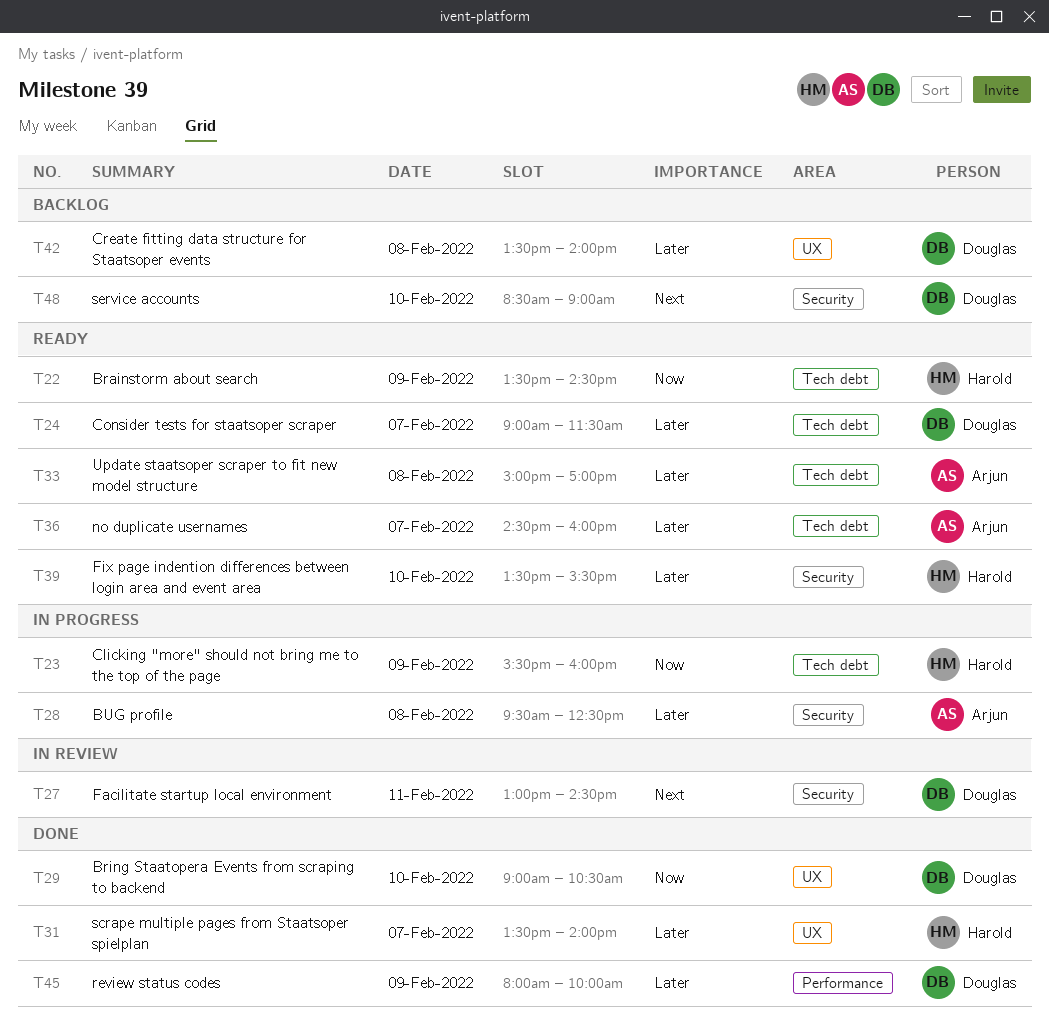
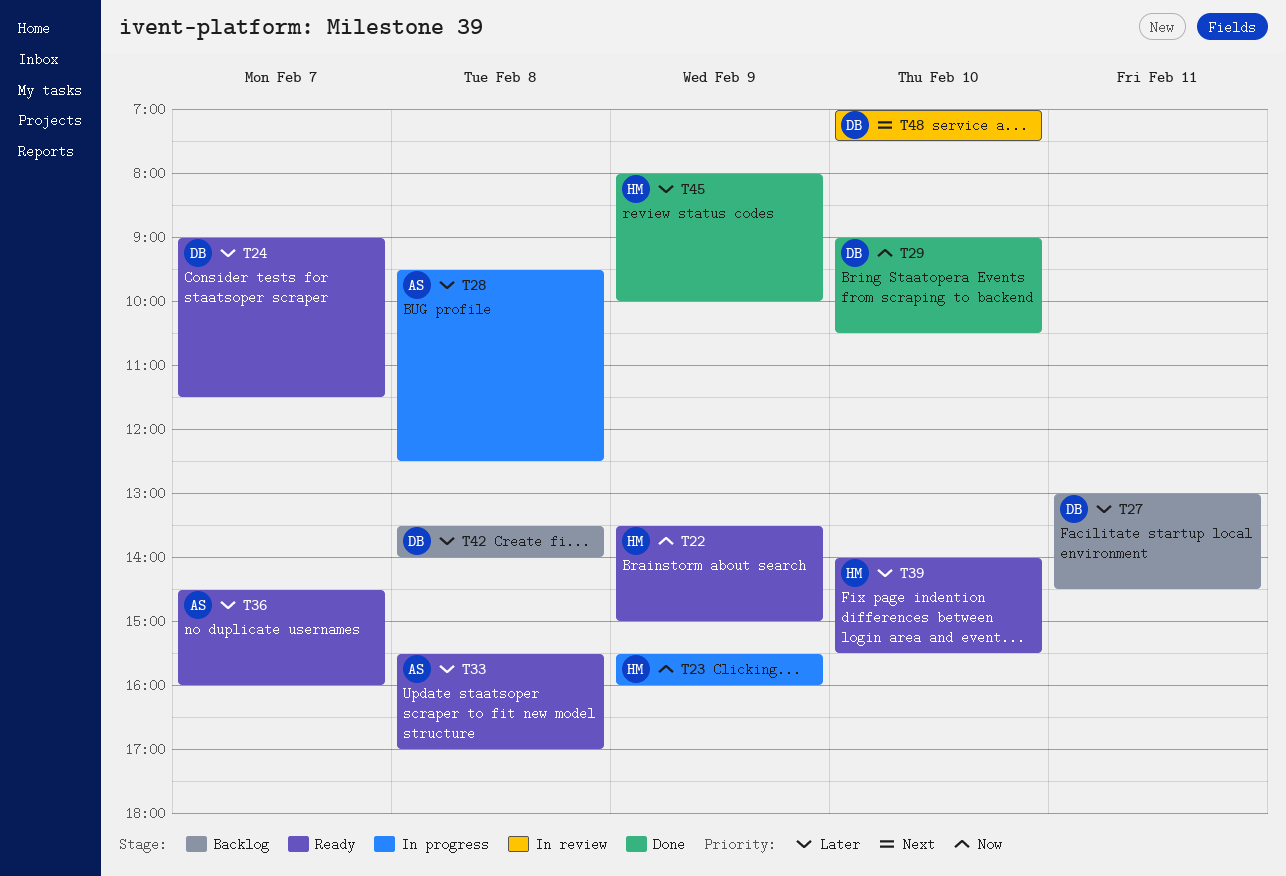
T22, ends: 14:30 -> 15:00
T27, status: In review -> Backlog
T27, priority: Next -> Later
T31: present -> none
T33, begins: 15:00 -> 15:30
T39, begins: 13:30 -> 14:00
T45, owner: Douglas -> Harold
T48, status: Backlog -> In review
T48, begins: 08:30 -> 07:00
T48, ends: 09:00 -> 07:30

